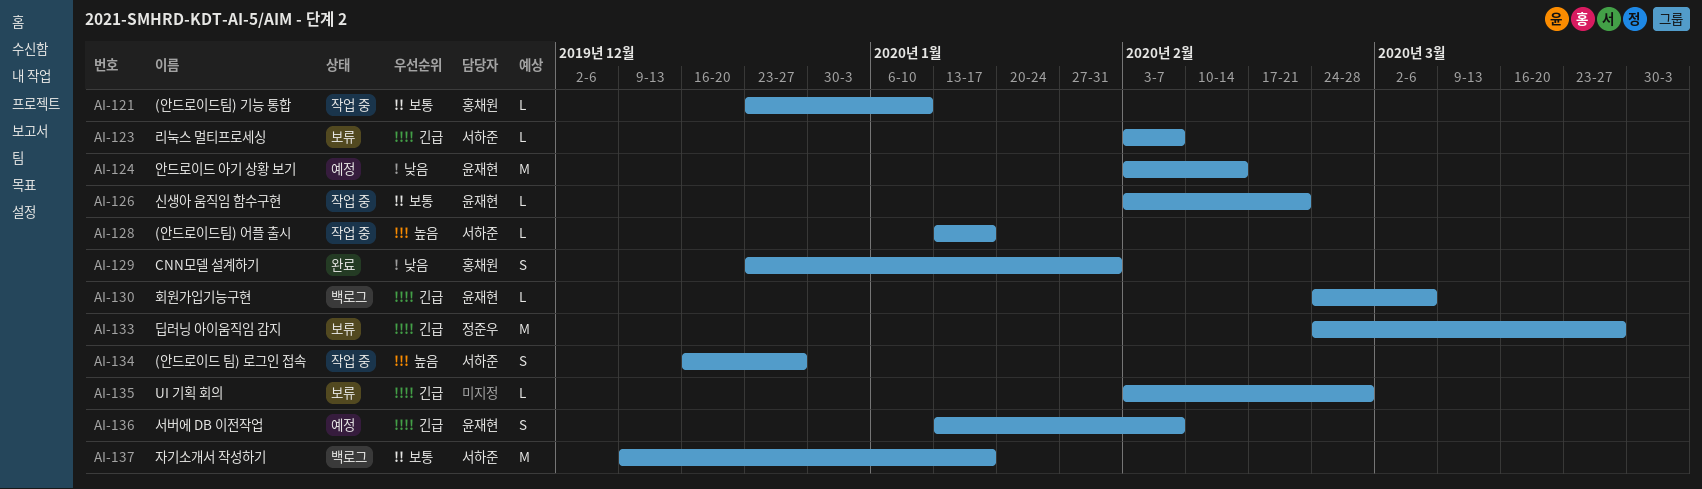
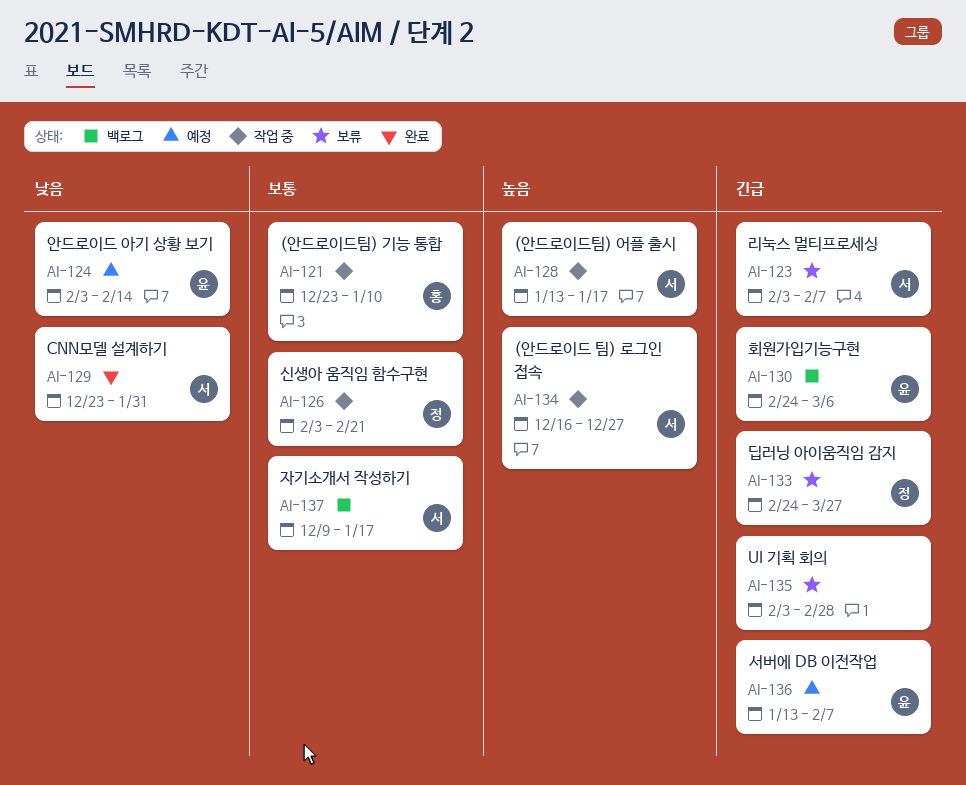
AI-126, owner: 윤재현 -> 정준우
AI-129, owner: 홍채원 -> 서하준

